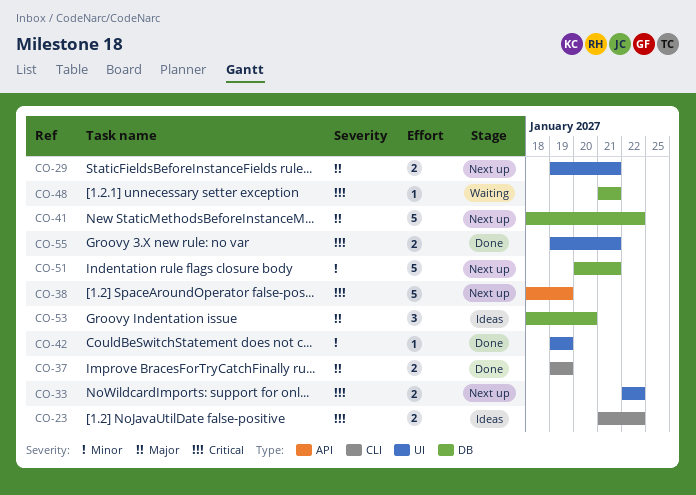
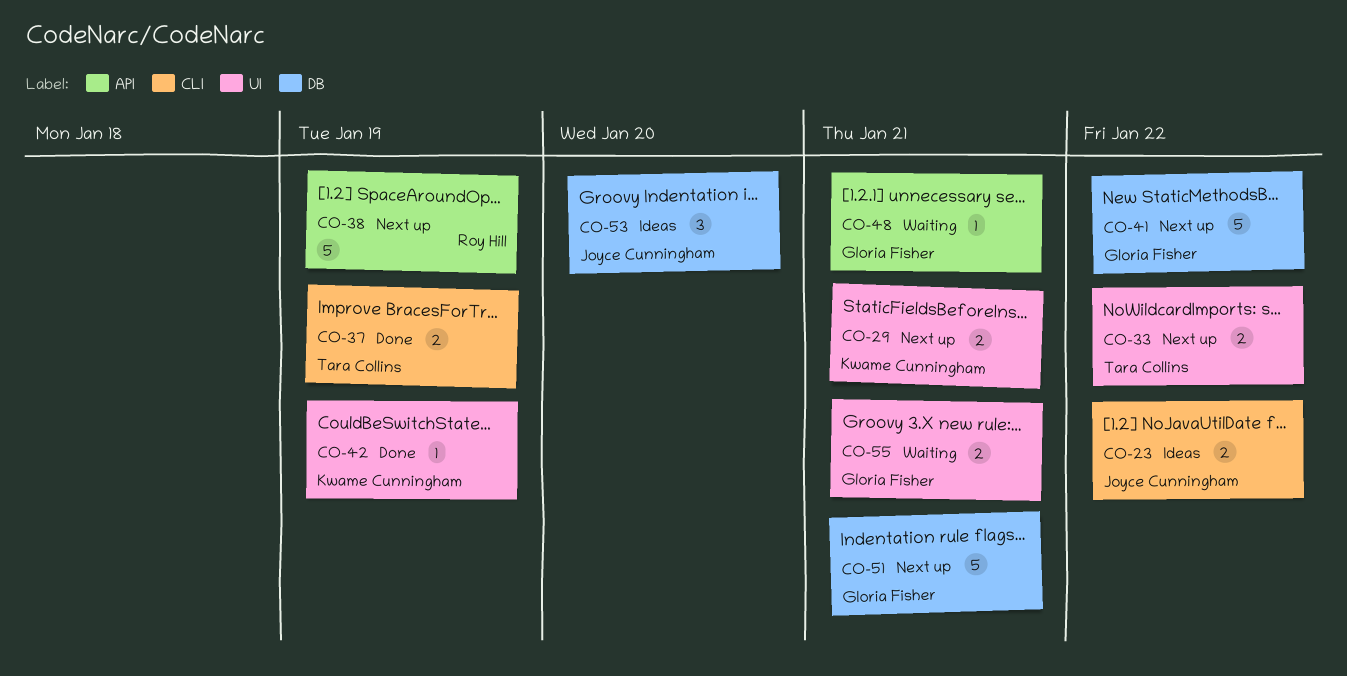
CO-48, label: DB -> API
CO-55, status: Done -> Waiting

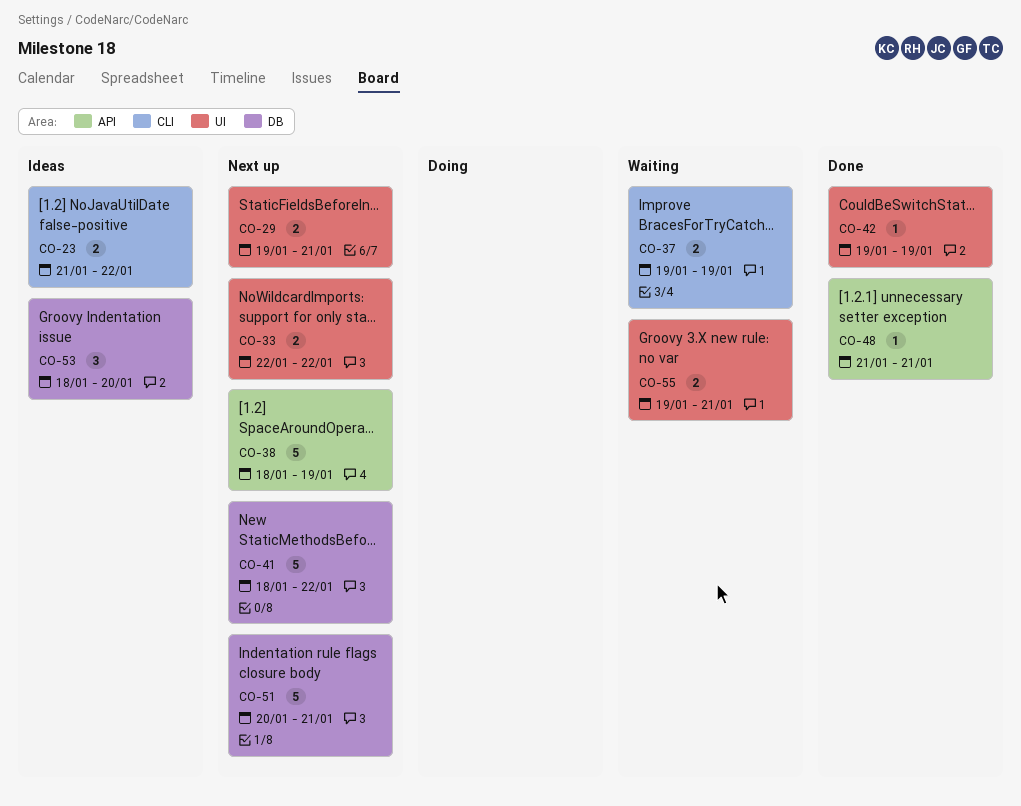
CO-37, status: Done -> Waiting
CO-48, status: Waiting -> Done

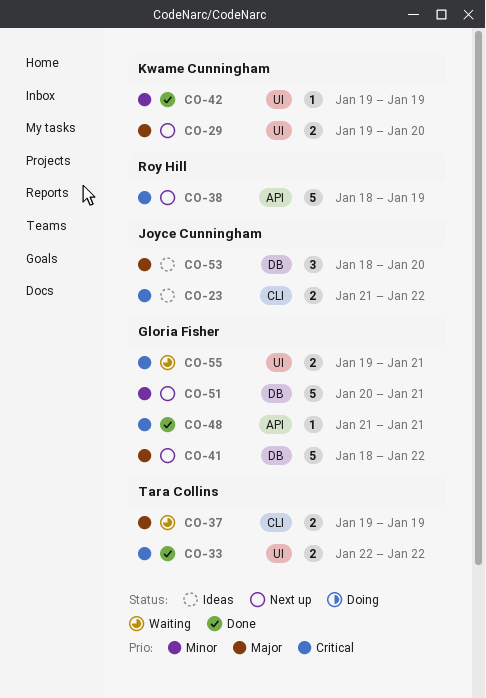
CO-29, due: Jan 21 -> Jan 20
CO-33, status: Next up -> Done

